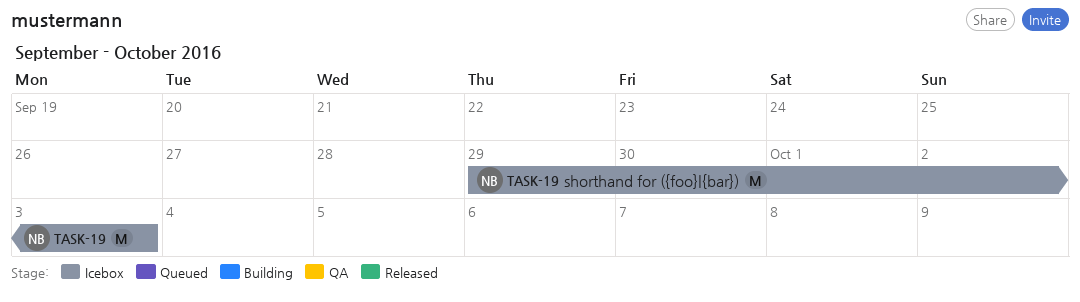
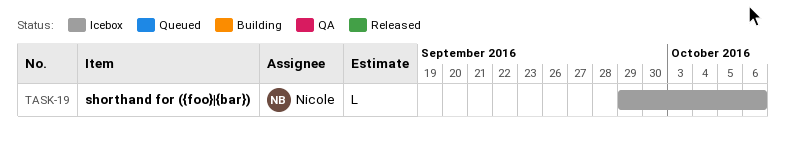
TASK-19, estimate: M -> L
TASK-19, due: Oct 3 -> Oct 6

